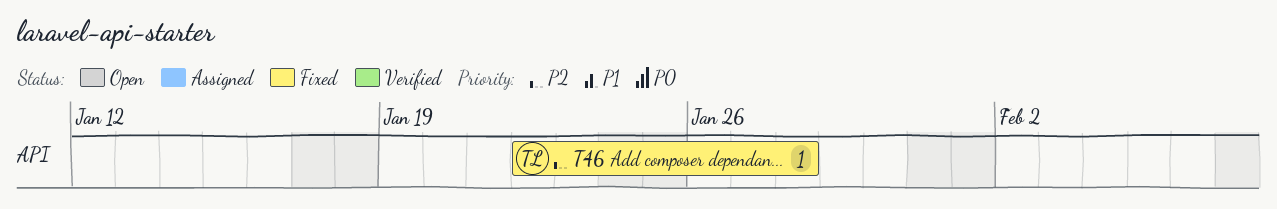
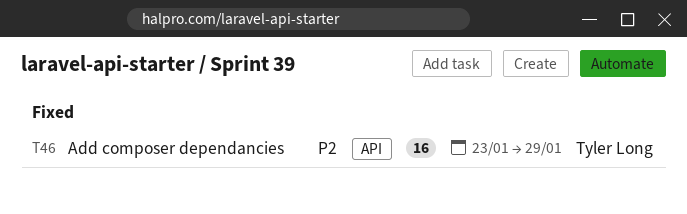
T46, estimate: 1 -> 16
T46, start: Jan 22 -> Jan 23
T46, due: Jan 28 -> Jan 29

